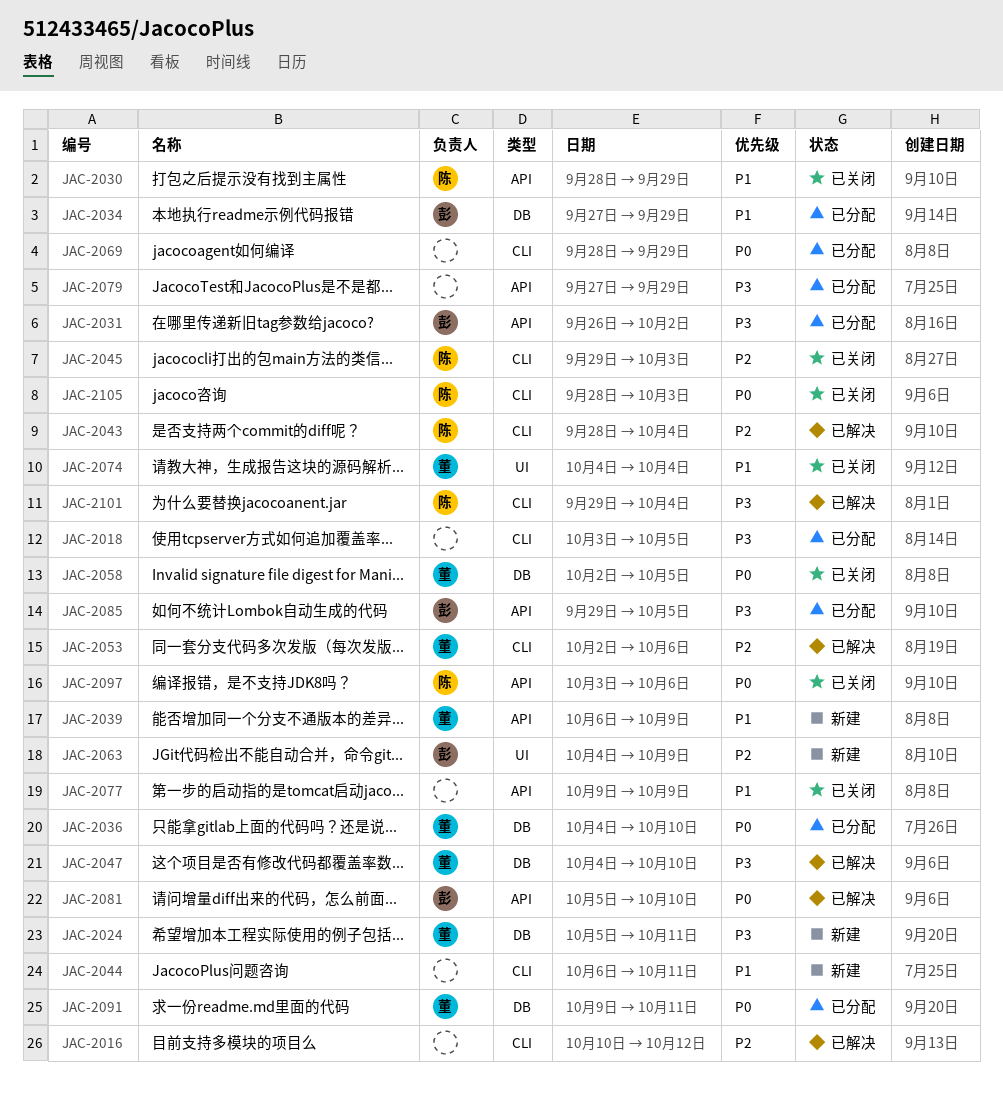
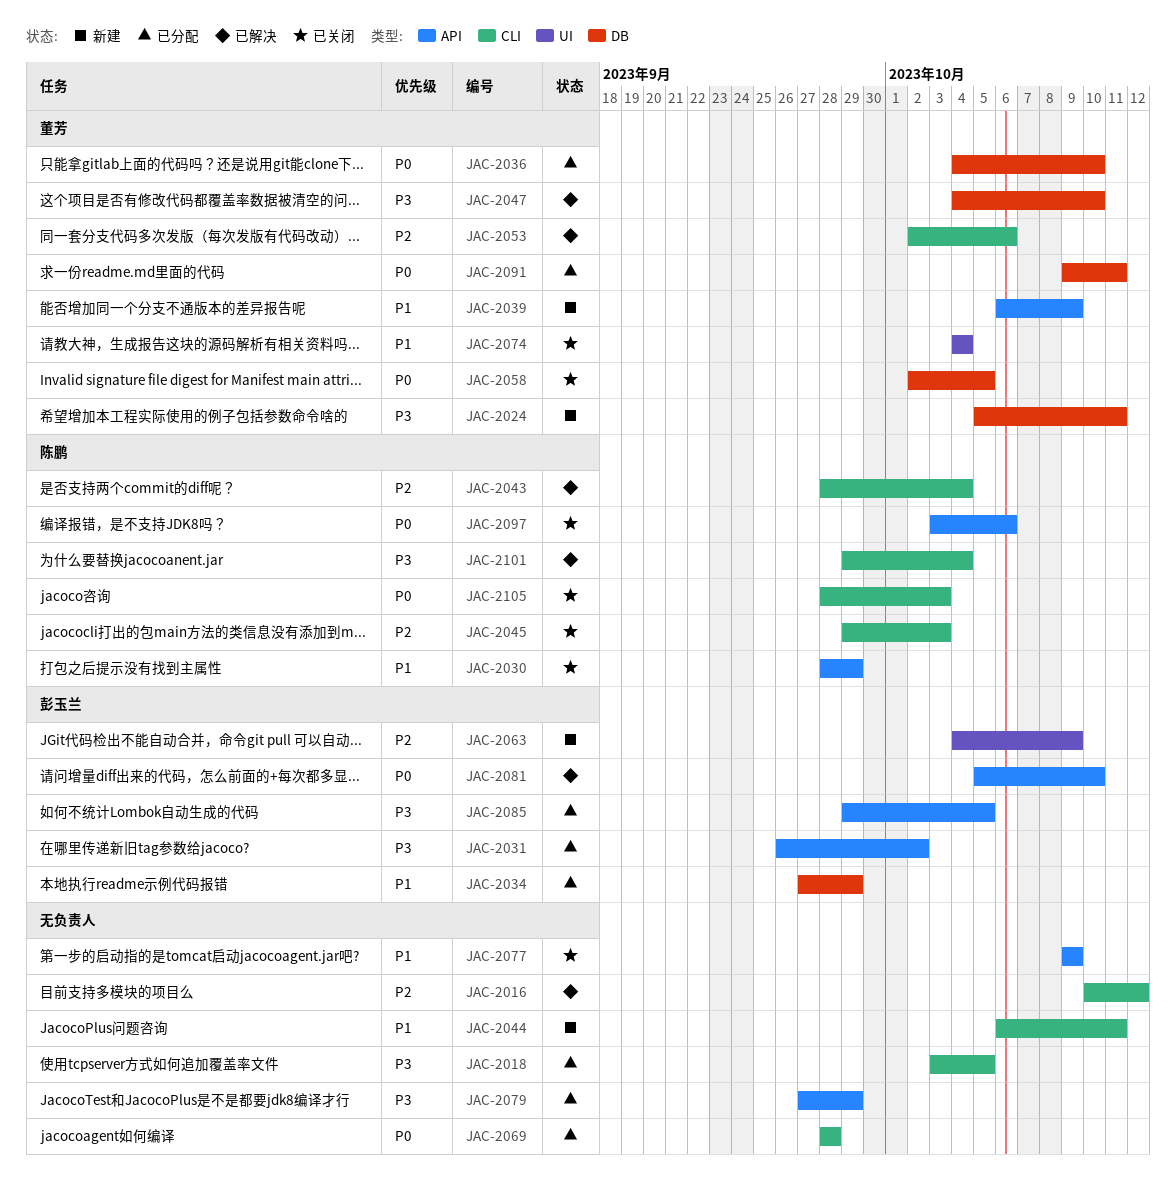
JAC-2069, due: Sep 29 -> Sep 28

